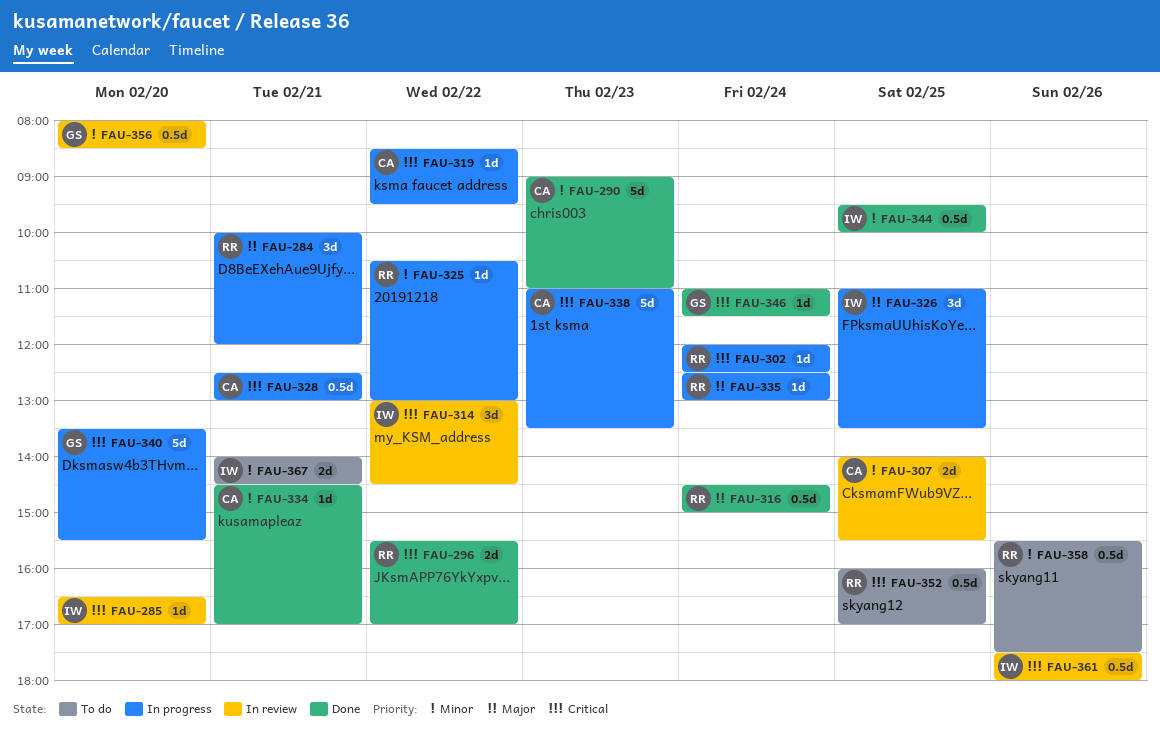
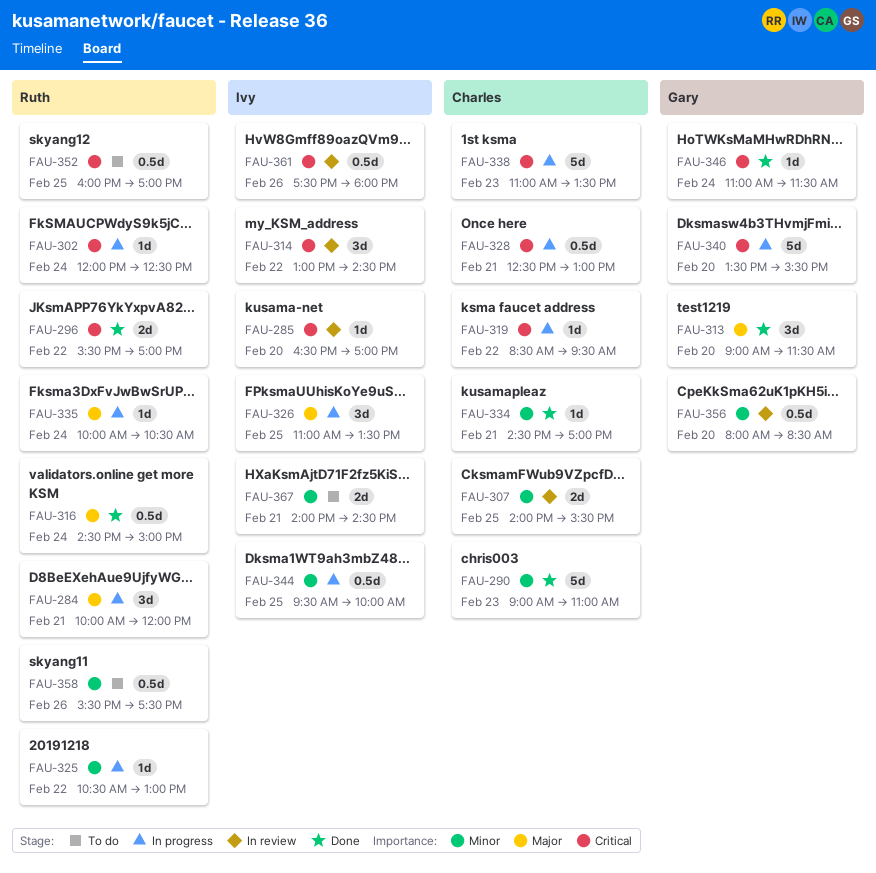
FAU-313: none -> present
FAU-335, begins: 12:30 -> 10:00
FAU-335, ends: 13:00 -> 10:30
FAU-344, status: Done -> In progress

